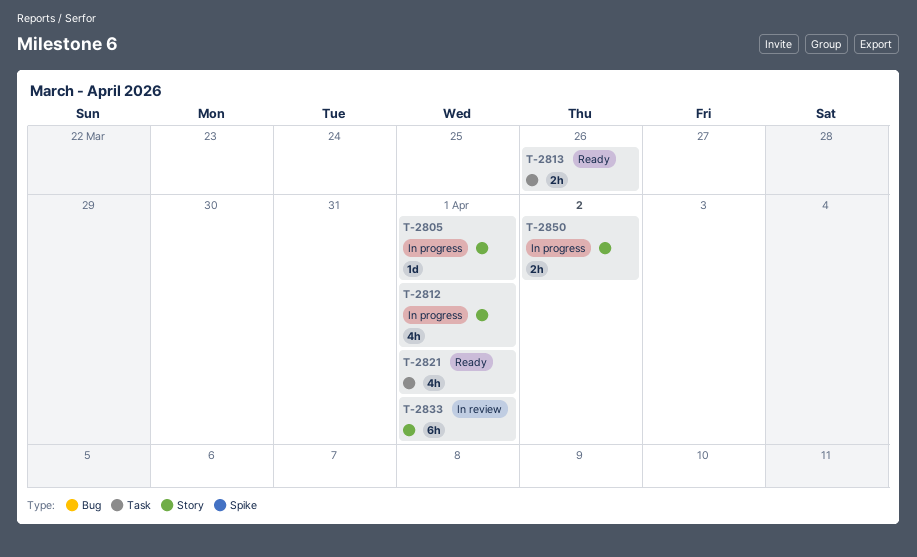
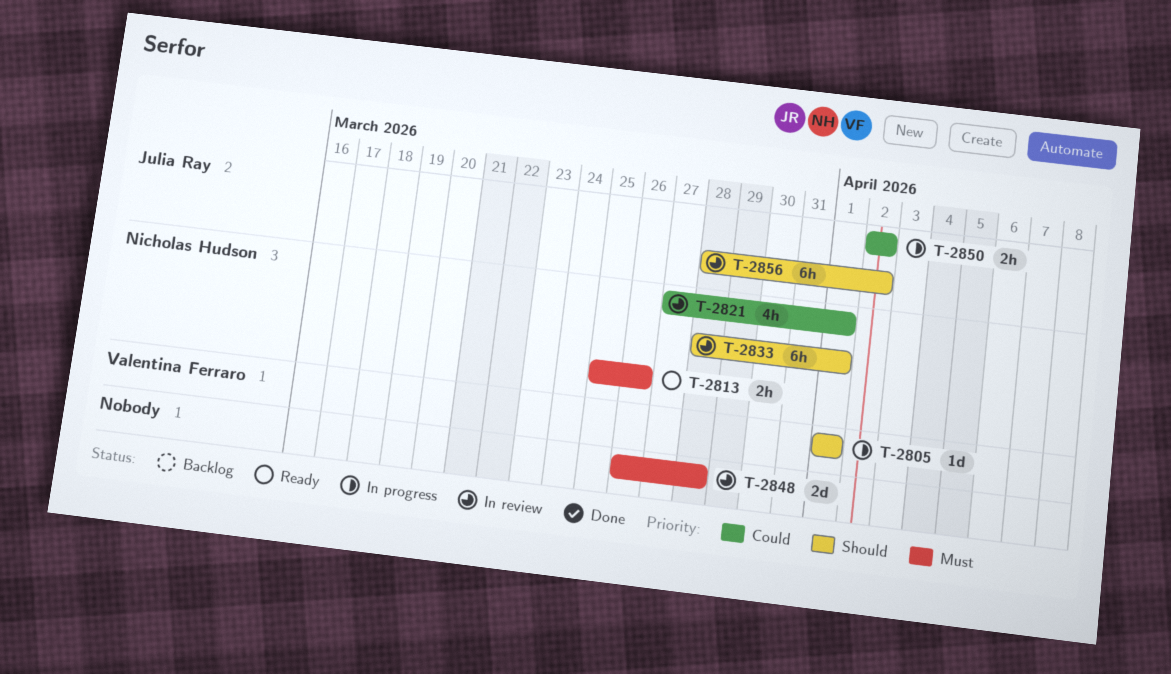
T-2812: present -> none
T-2821, status: Ready -> In review
T-2848: none -> present
T-2856: none -> present

